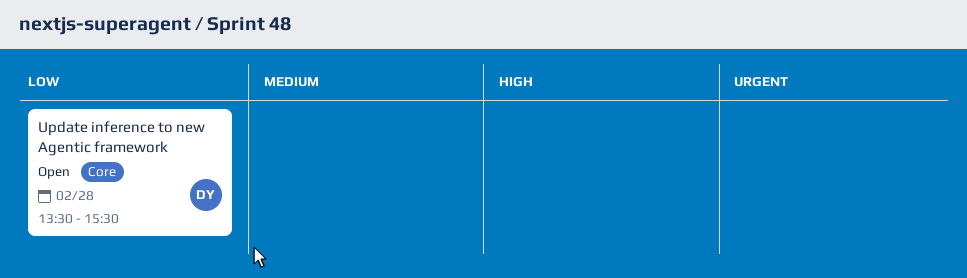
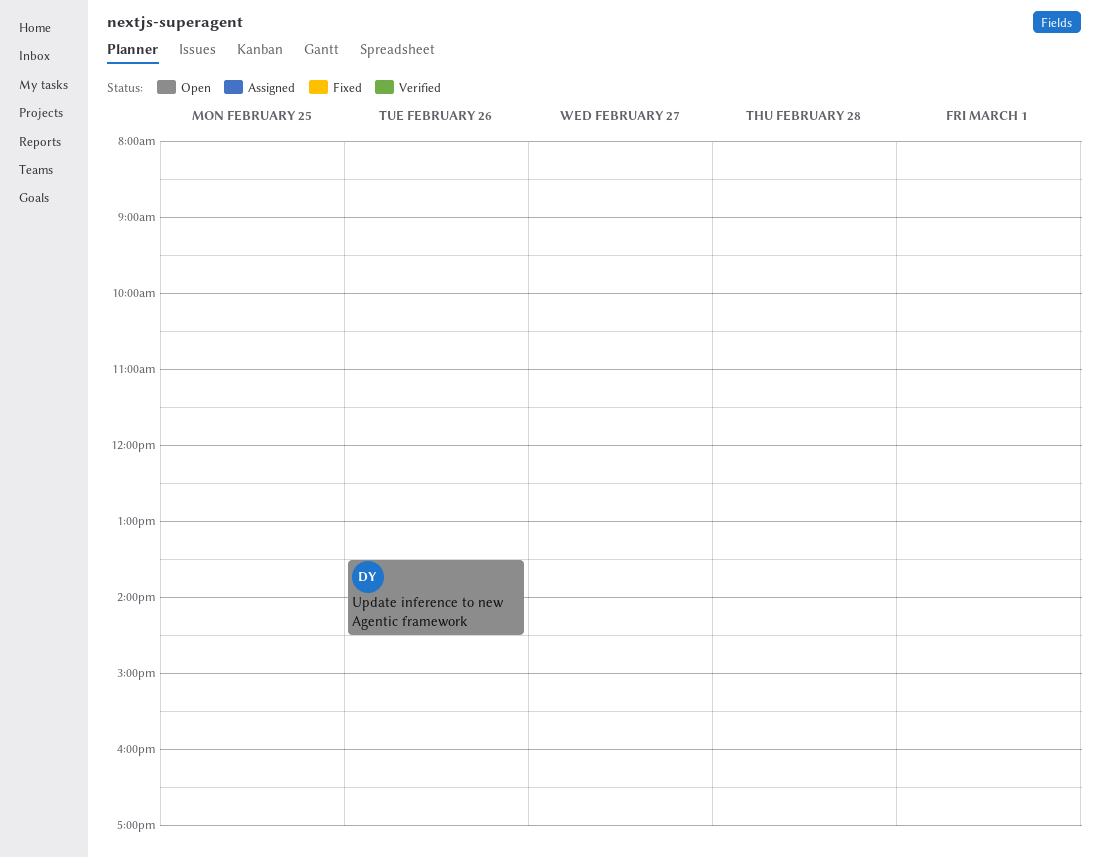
Update inference to new Agentic framework, day: Feb 28 -> Feb 26
Update inference to new Agentic framework, ends: 15:30 -> 14:30

